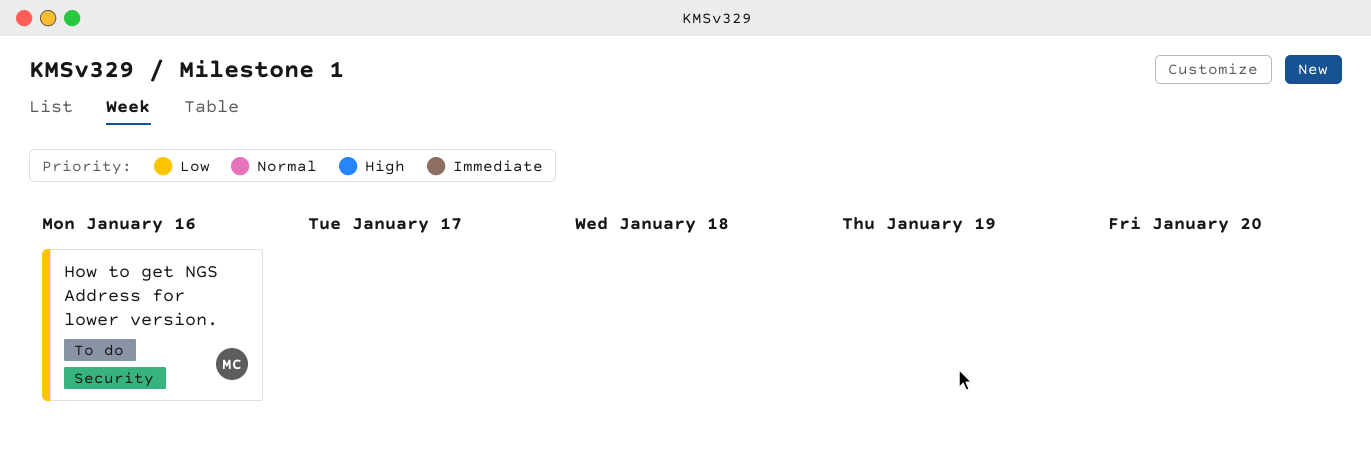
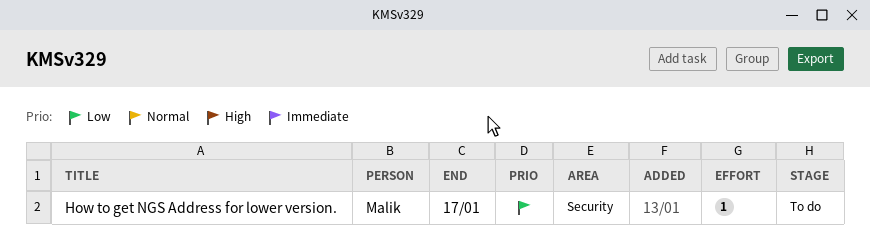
How to get NGS Address for lower version., due: Jan 16 -> Jan 17

